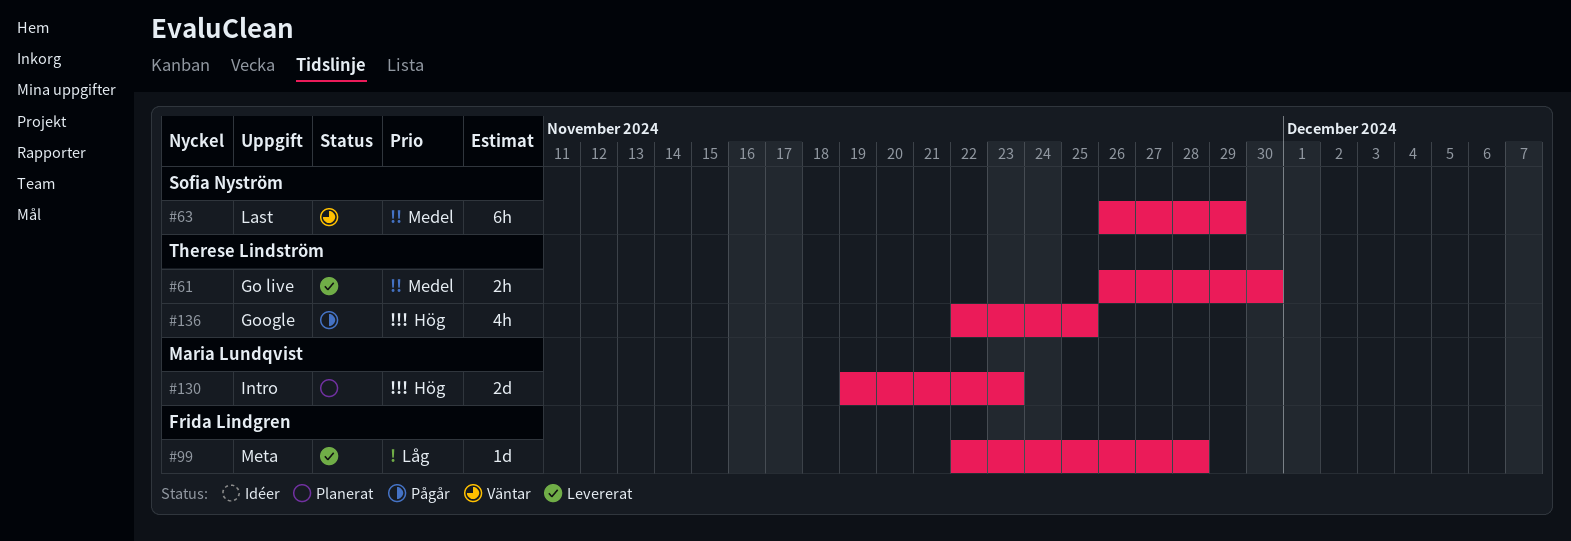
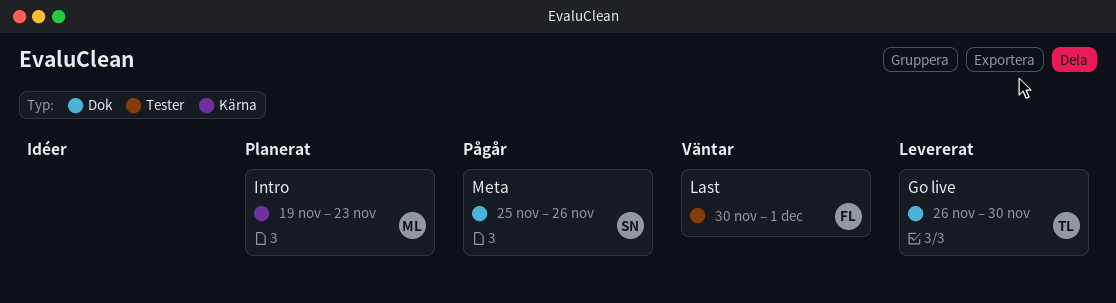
Google: present -> none
Last, owner: Sofia Nyström -> Frida Lindgren
Last, start: Nov 26 -> Nov 30
Last, due: Nov 29 -> Dec 1
Meta, status: Levererat -> Pågår
Meta, owner: Frida Lindgren -> Sofia Nyström
Meta, start: Nov 22 -> Nov 25
Meta, due: Nov 28 -> Nov 26

